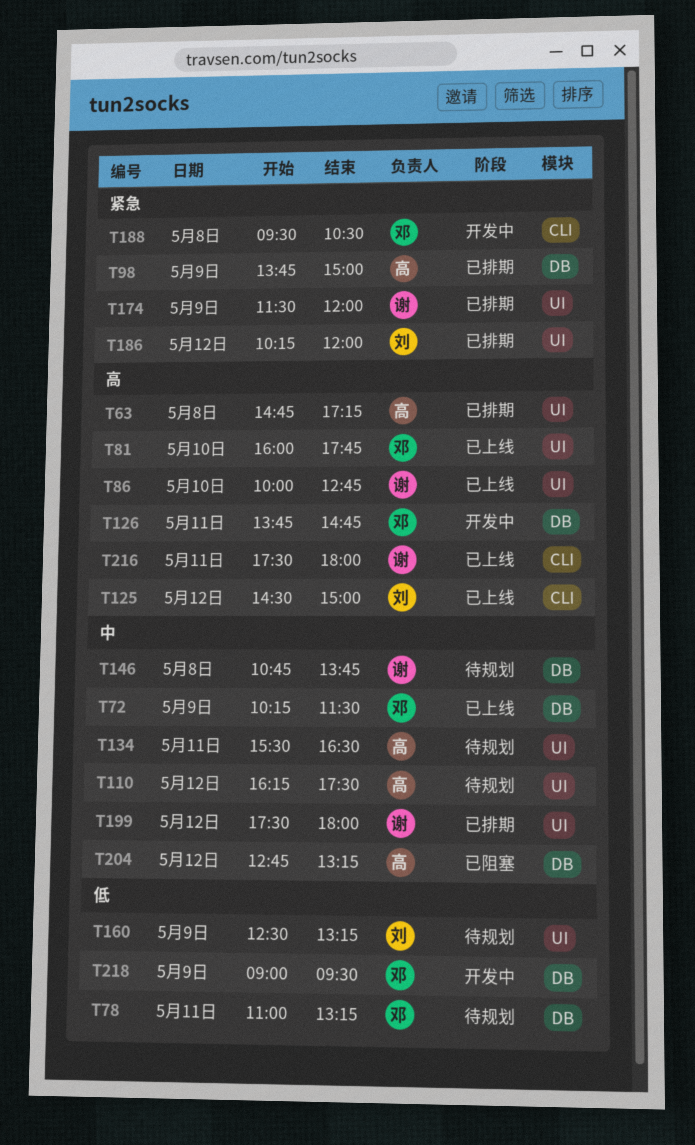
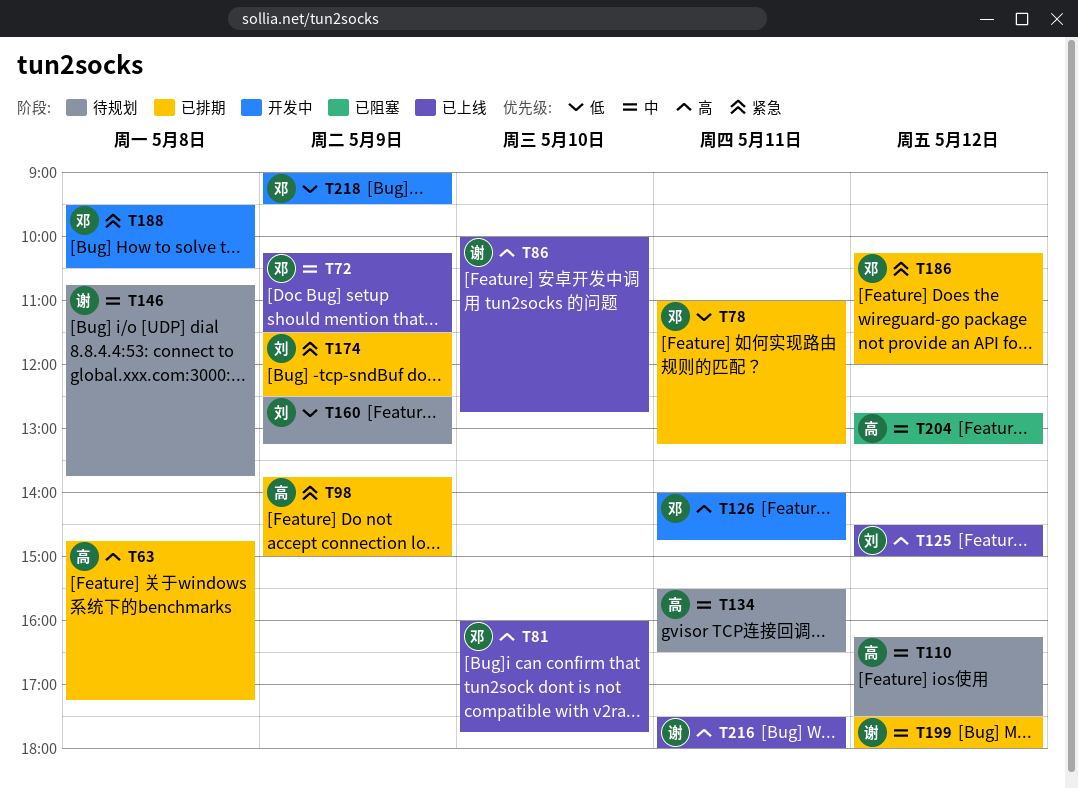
T78, status: 待规划 -> 已排期
T126, begins: 13:45 -> 14:00
T174, owner: 谢 -> 刘
T174, ends: 12:00 -> 12:30
T186, owner: 刘 -> 邓

